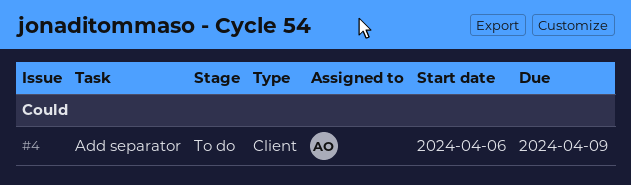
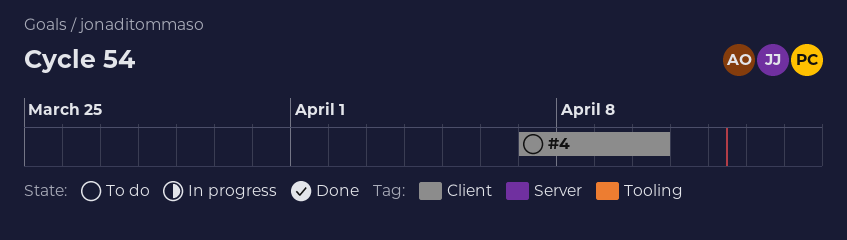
#4, start: Apr 6 -> Apr 7
#4, due: Apr 9 -> Apr 10

